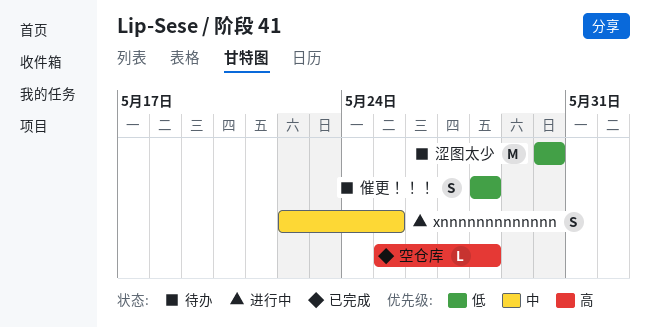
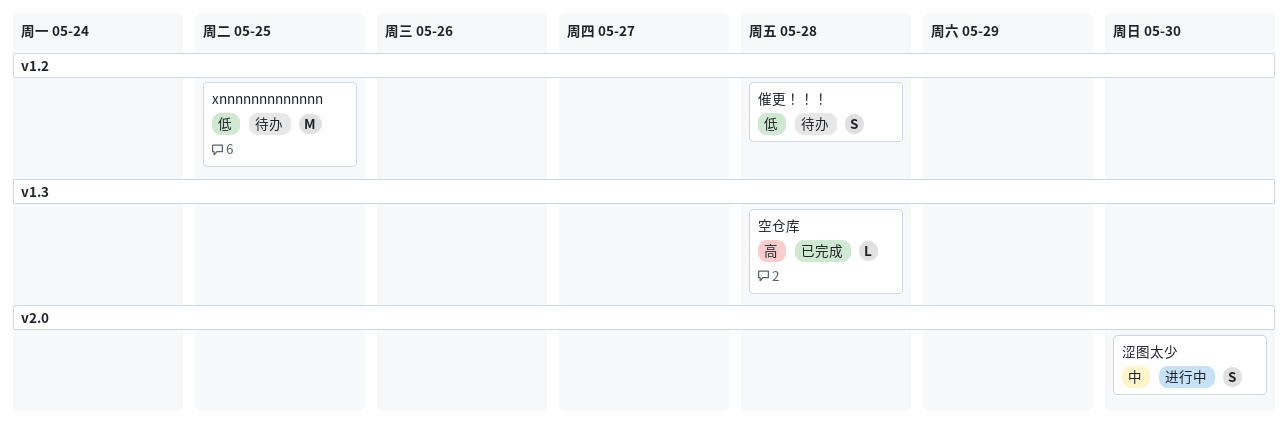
xnnnnnnnnnnnnn, status: 进行中 -> 待办
xnnnnnnnnnnnnn, priority: 中 -> 低
xnnnnnnnnnnnnn, estimate: S -> M
涩图太少, status: 待办 -> 进行中
涩图太少, priority: 低 -> 中
涩图太少, estimate: M -> S

